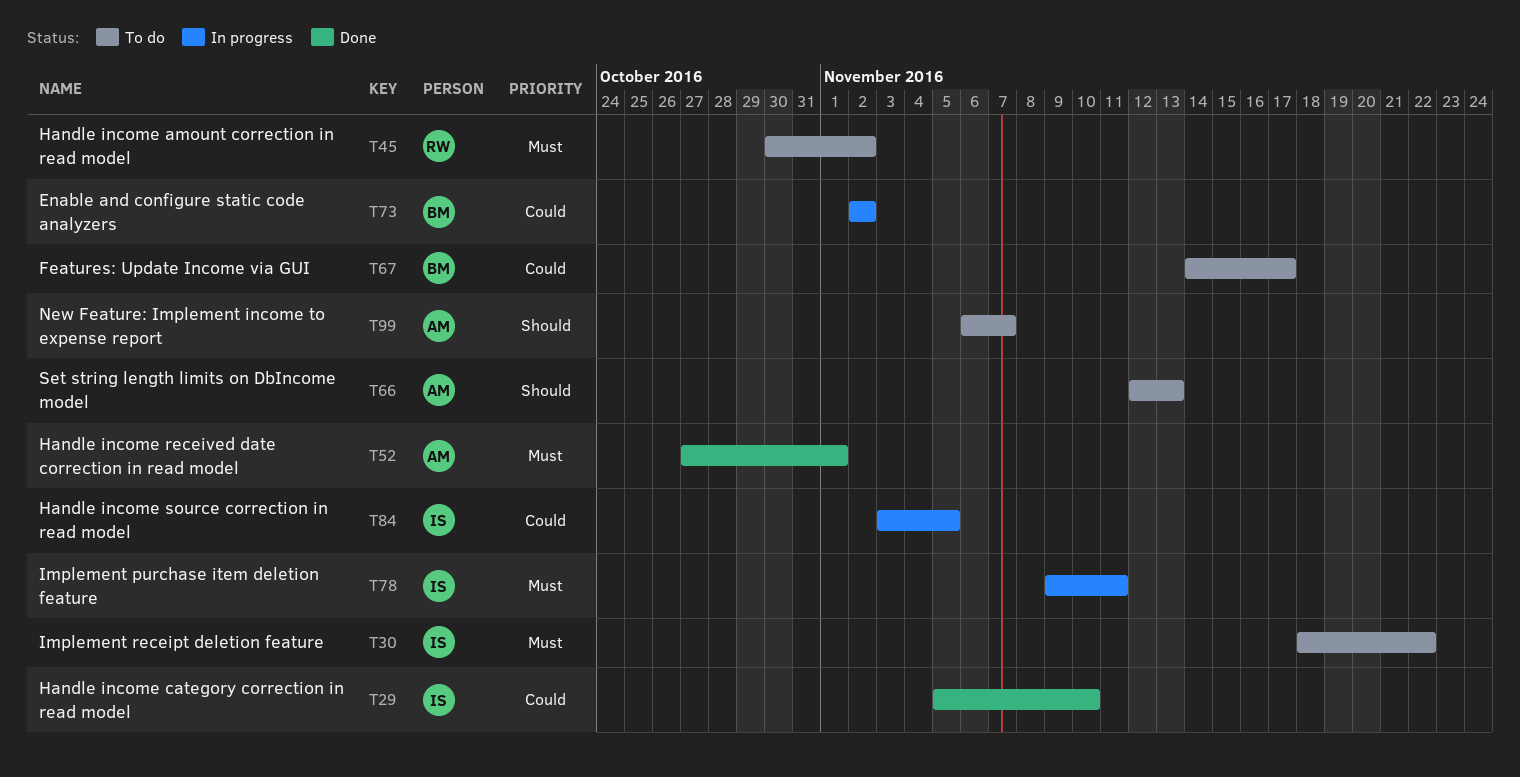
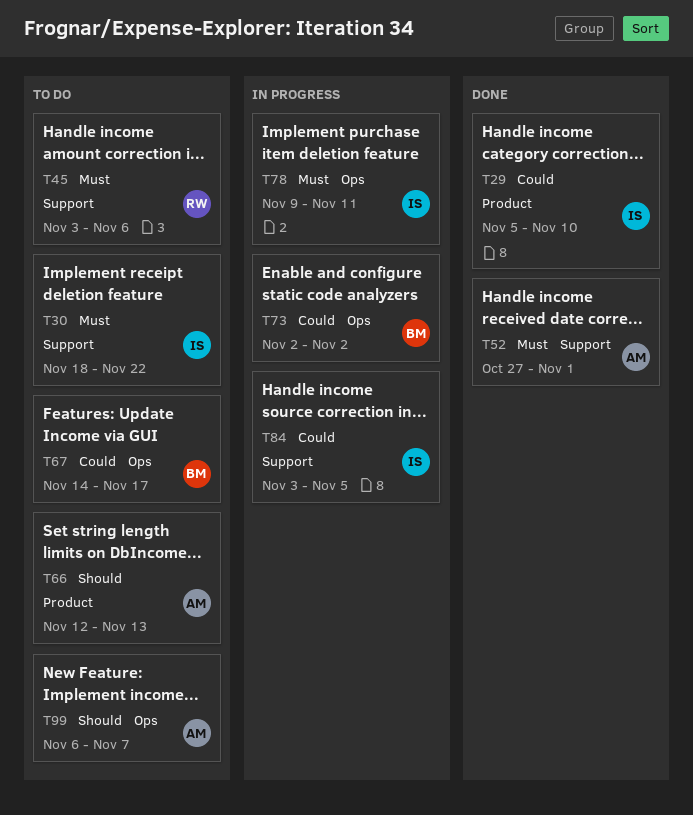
T45, start: Oct 30 -> Nov 3
T45, due: Nov 2 -> Nov 6

